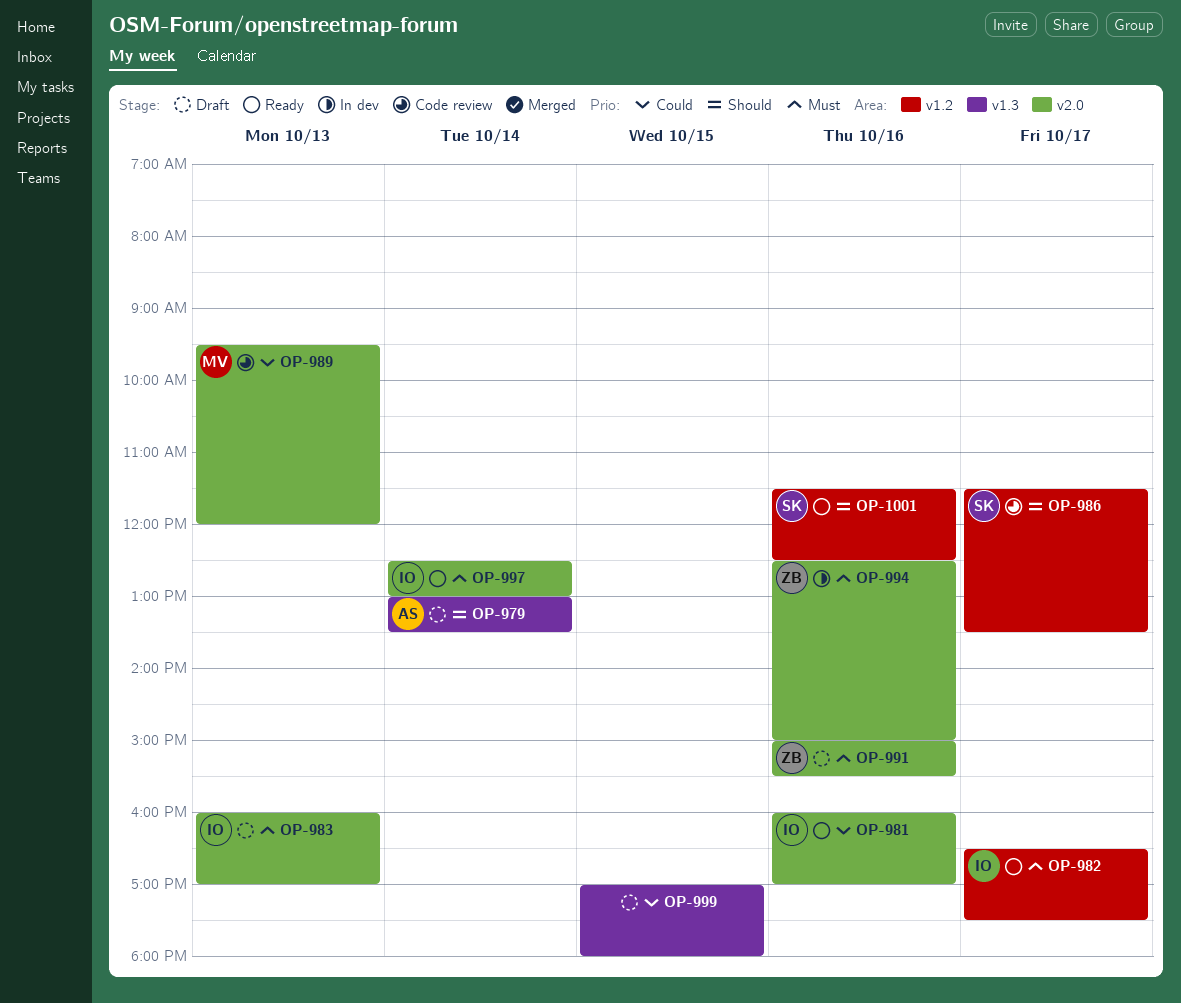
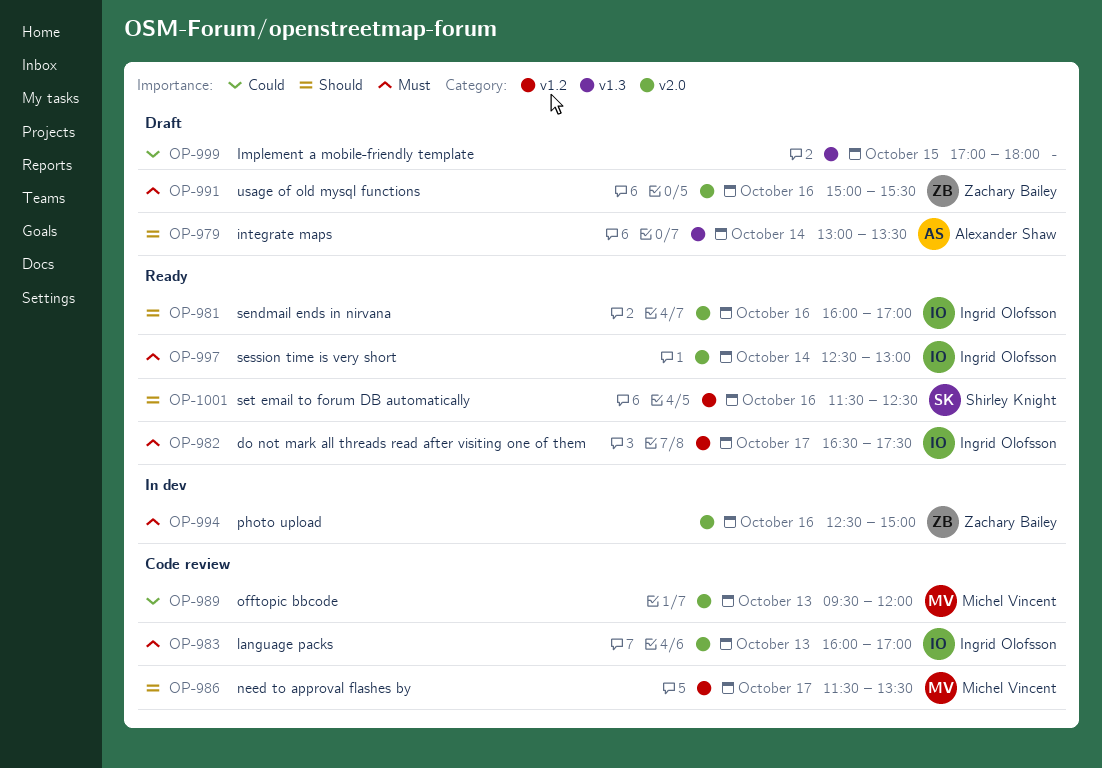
OP-981, priority: Could -> Should
OP-983, status: Draft -> Code review
OP-986, owner: Shirley Knight -> Michel Vincent

